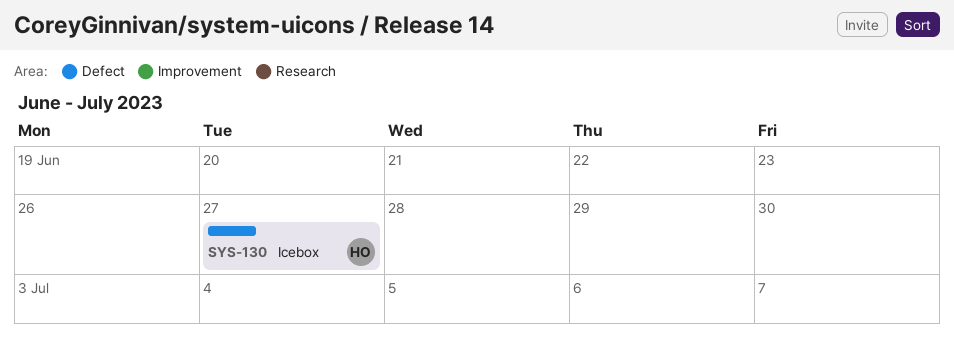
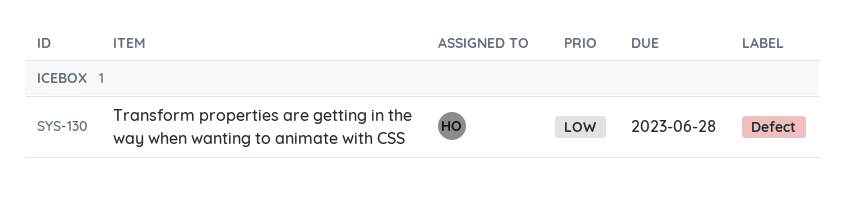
SYS-130, due: Jun 27 -> Jun 28

